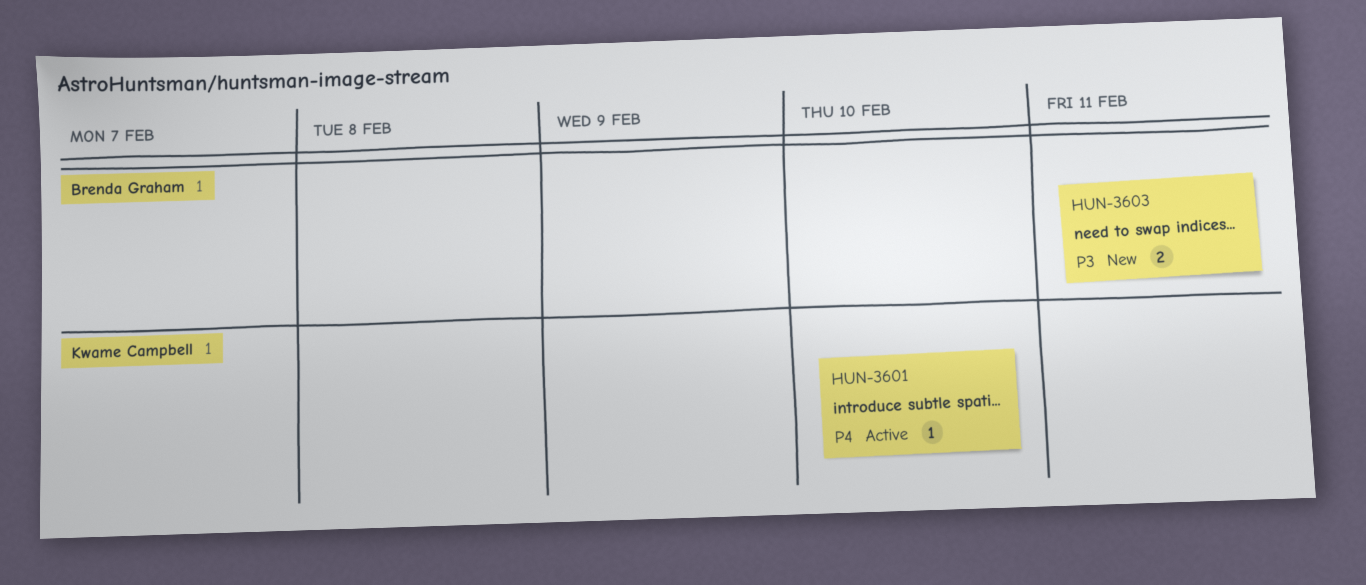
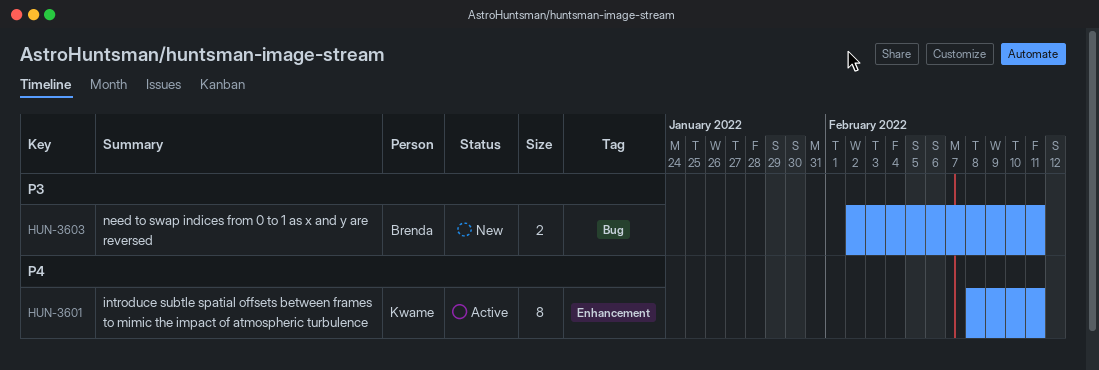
HUN-3601, estimate: 1 -> 8
HUN-3601, due: Feb 10 -> Feb 11

